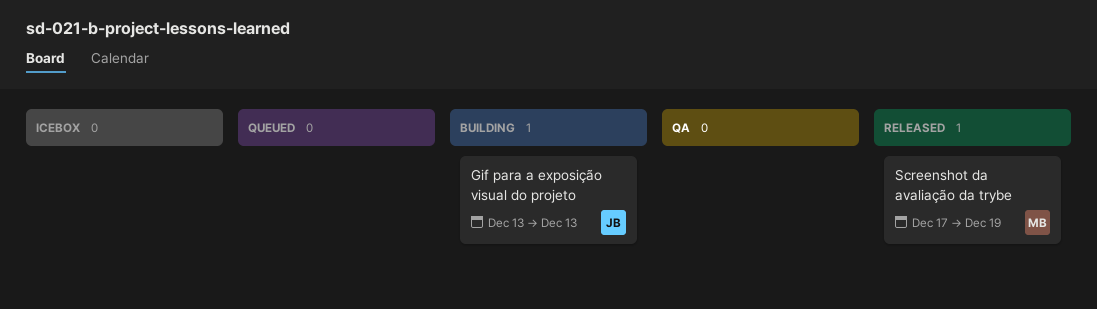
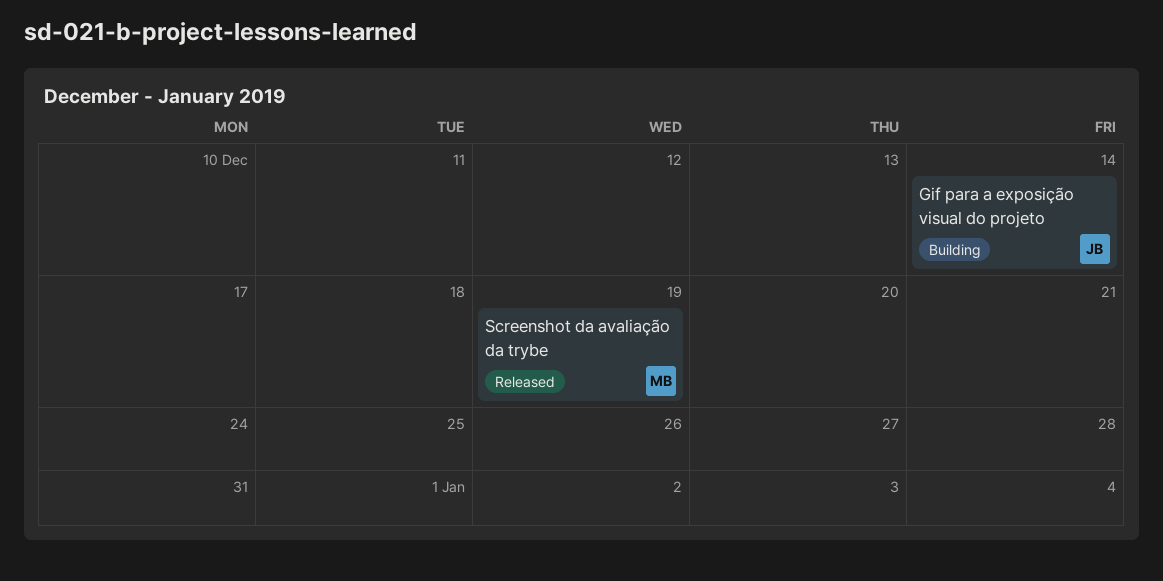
Gif para a exposição visual do projeto, due: Dec 13 -> Dec 14

